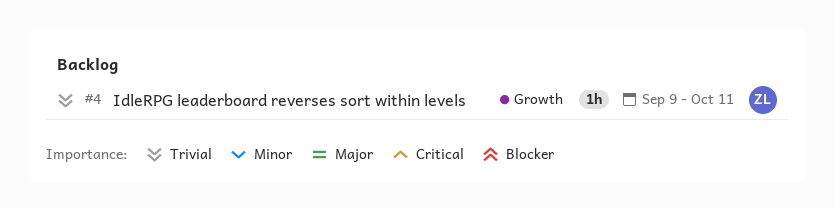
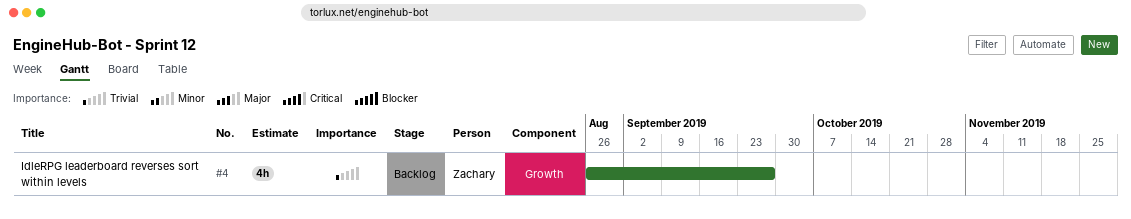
#4, estimate: 1h -> 4h
#4, start: Sep 9 -> Aug 26
#4, due: Oct 11 -> Sep 27

